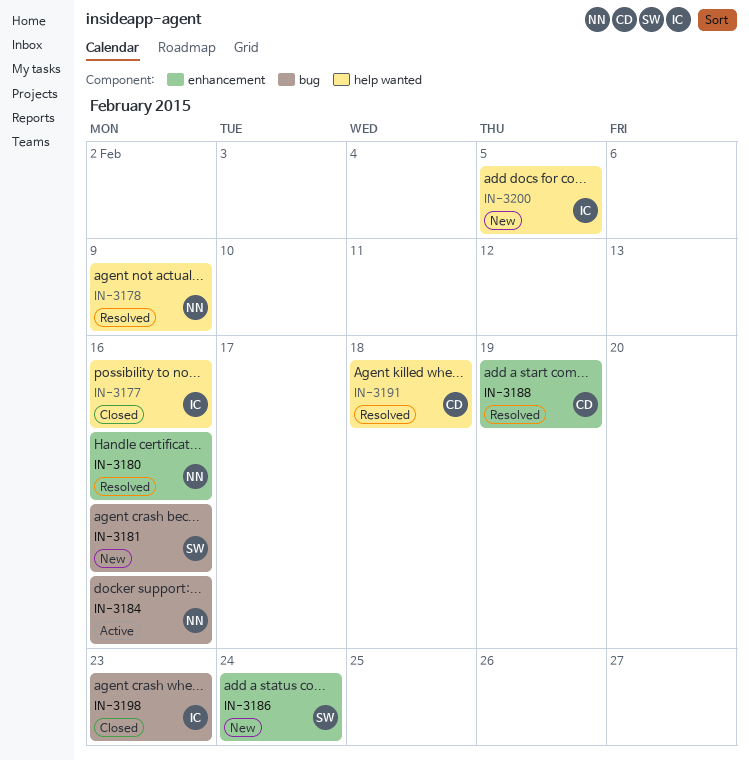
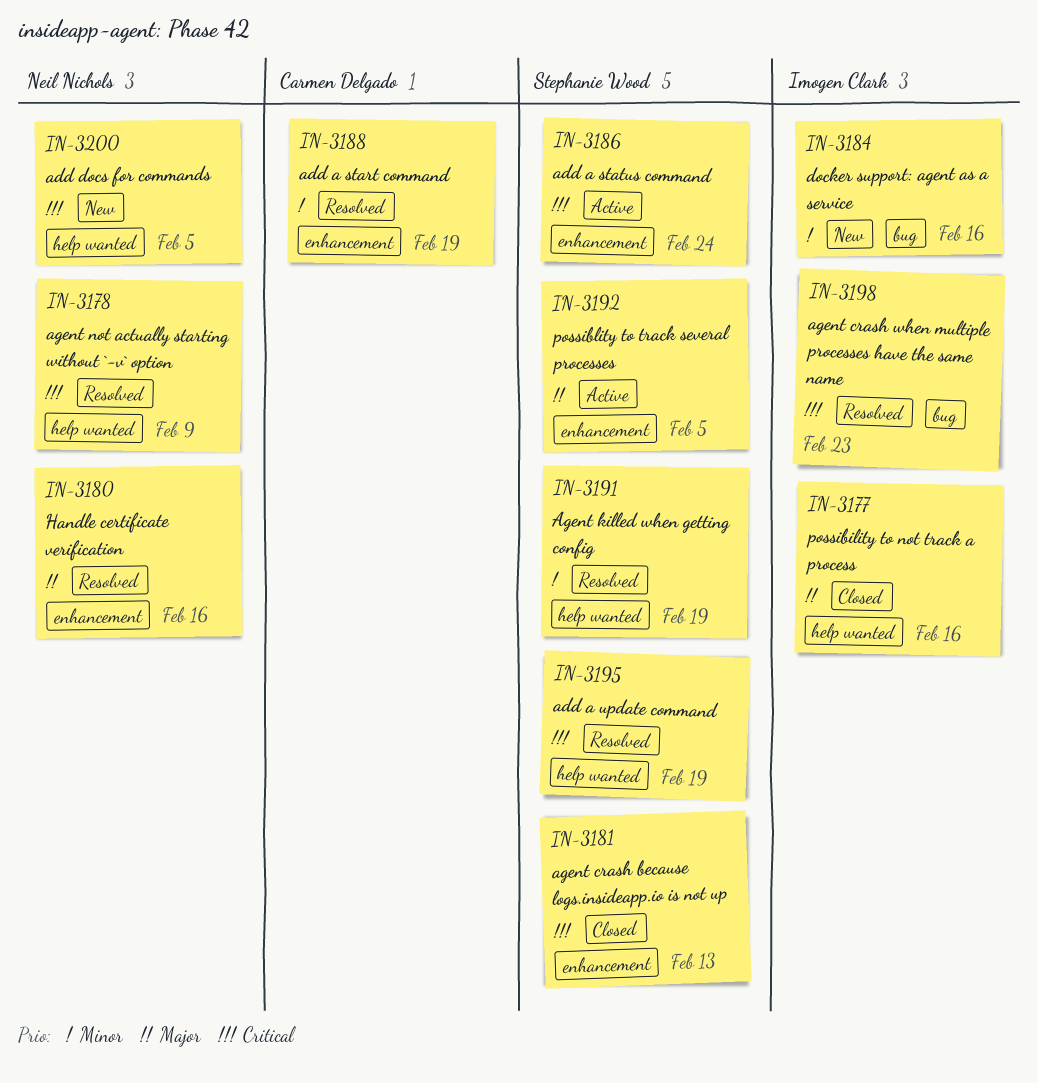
IN-3181, status: New -> Closed
IN-3181, label: bug -> enhancement
IN-3181, due: Feb 16 -> Feb 13
IN-3184, status: Active -> New
IN-3184, owner: Neil Nichols -> Imogen Clark
IN-3186, status: New -> Active
IN-3191, owner: Carmen Delgado -> Stephanie Wood
IN-3191, due: Feb 18 -> Feb 19
IN-3192: none -> present
IN-3195: none -> present
IN-3198, status: Closed -> Resolved
IN-3200, owner: Imogen Clark -> Neil Nichols

